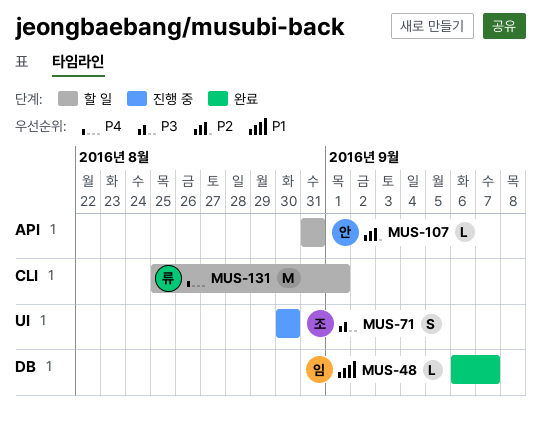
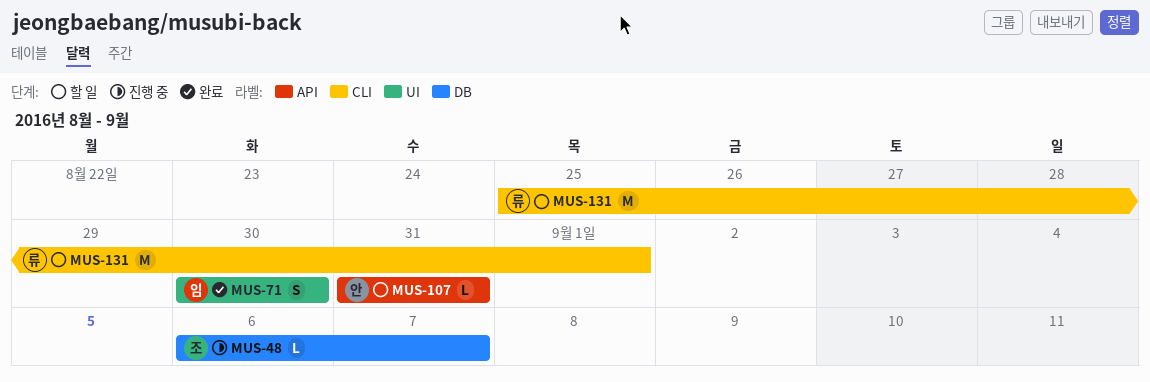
MUS-48, status: 완료 -> 진행 중
MUS-48, owner: 임 -> 조
MUS-71, status: 진행 중 -> 완료
MUS-71, owner: 조 -> 임

